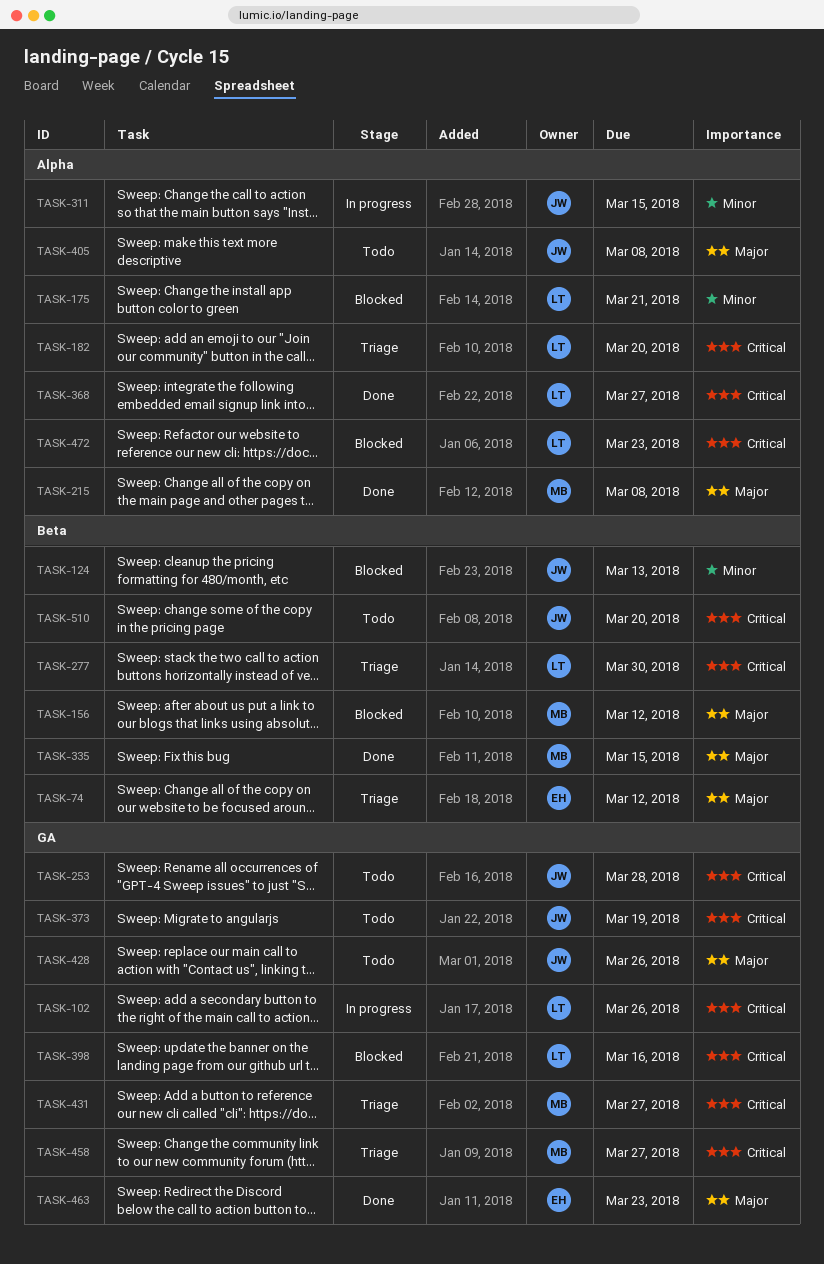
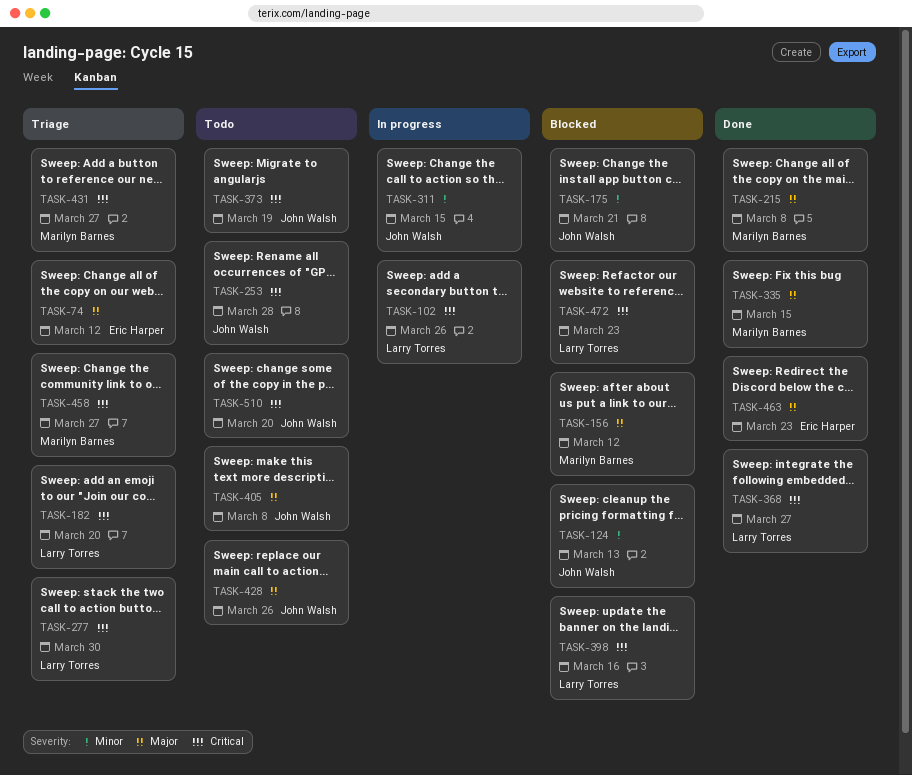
TASK-175, owner: Larry Torres -> John Walsh

